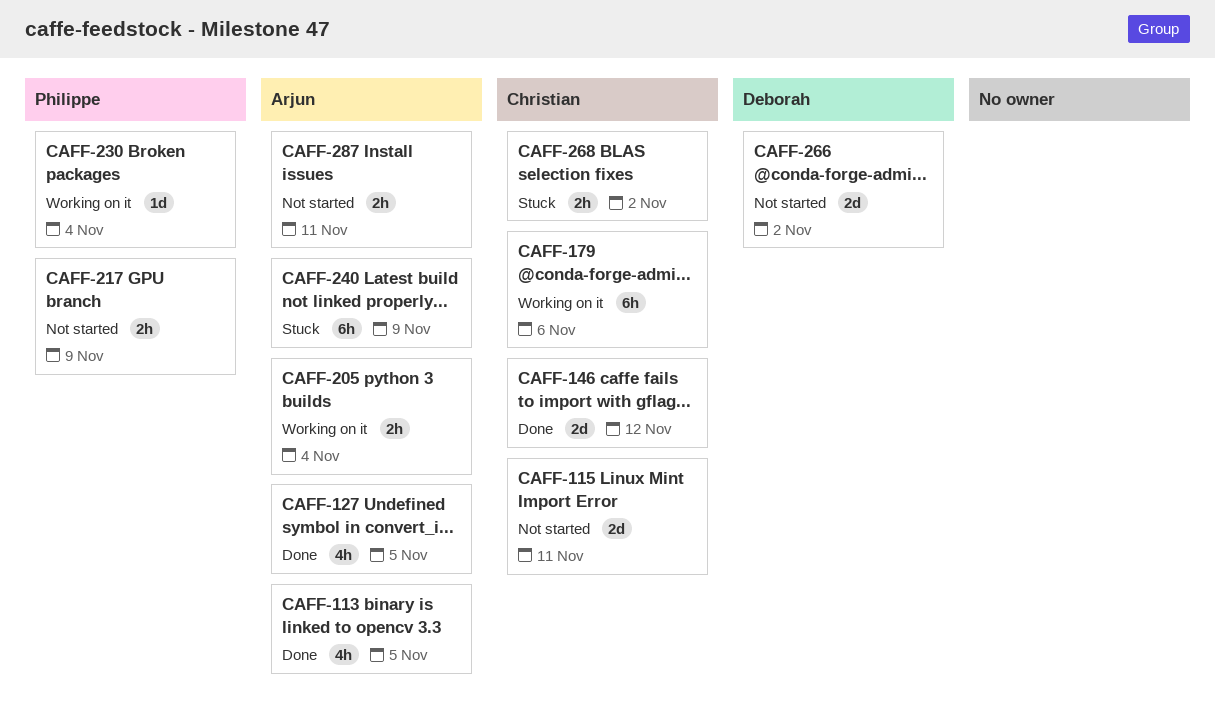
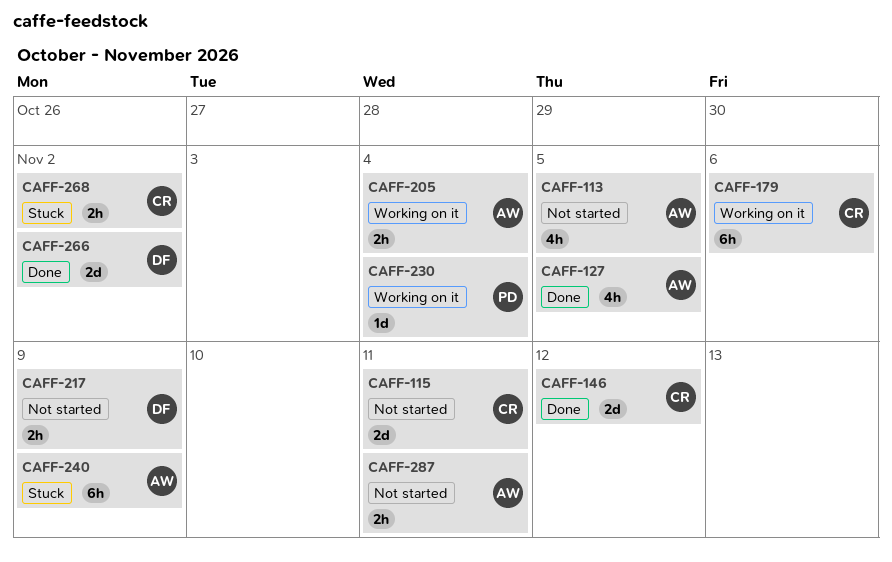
CAFF-113, status: Done -> Not started
CAFF-217, owner: Philippe -> Deborah
CAFF-266, status: Not started -> Done

